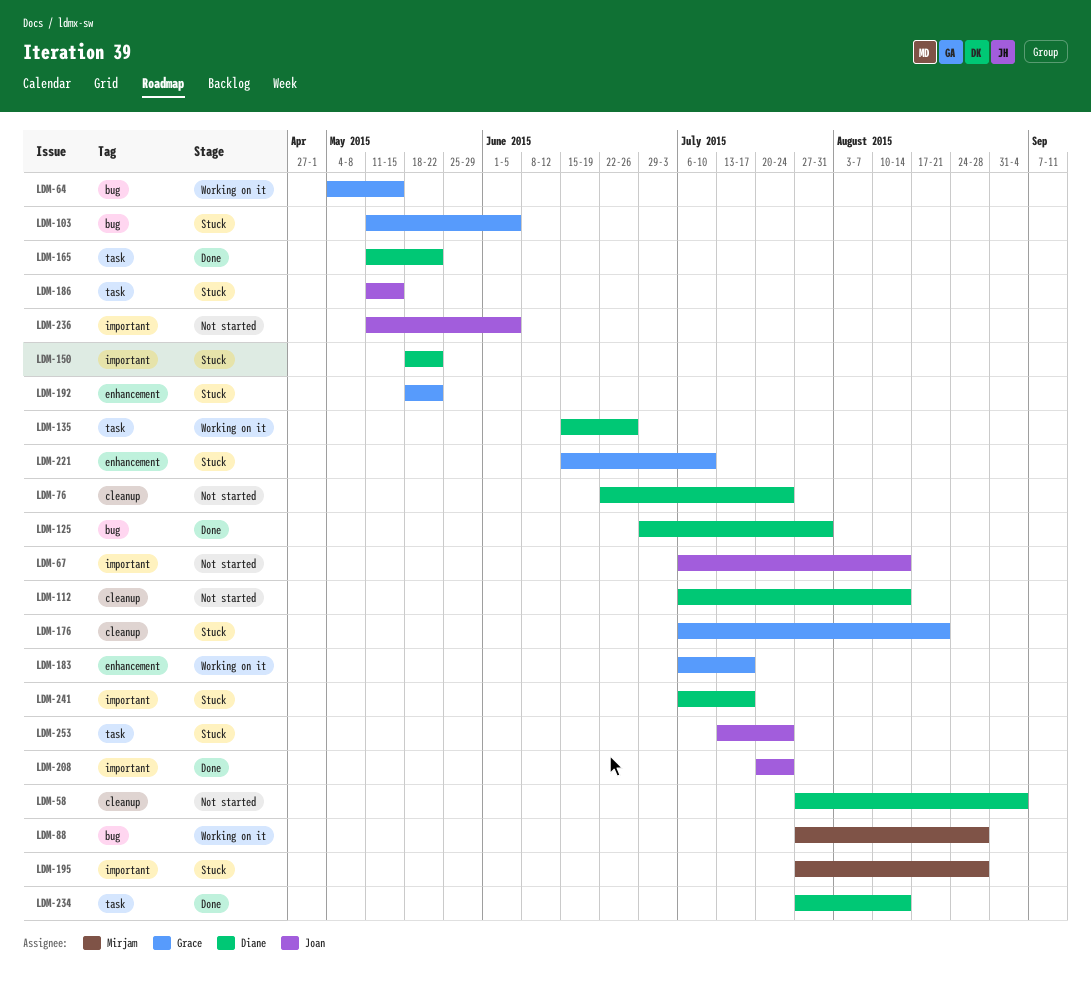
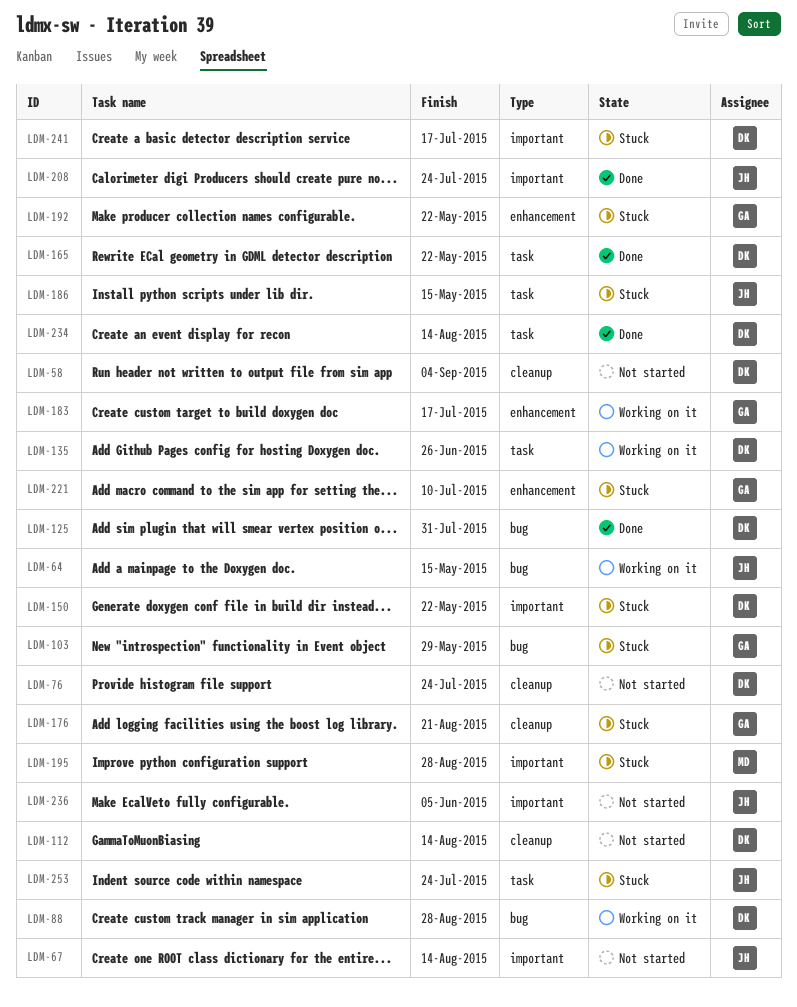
LDM-64, owner: Grace -> Joan
LDM-88, owner: Mirjam -> Diane
LDM-103, due: Jun 5 -> May 29

